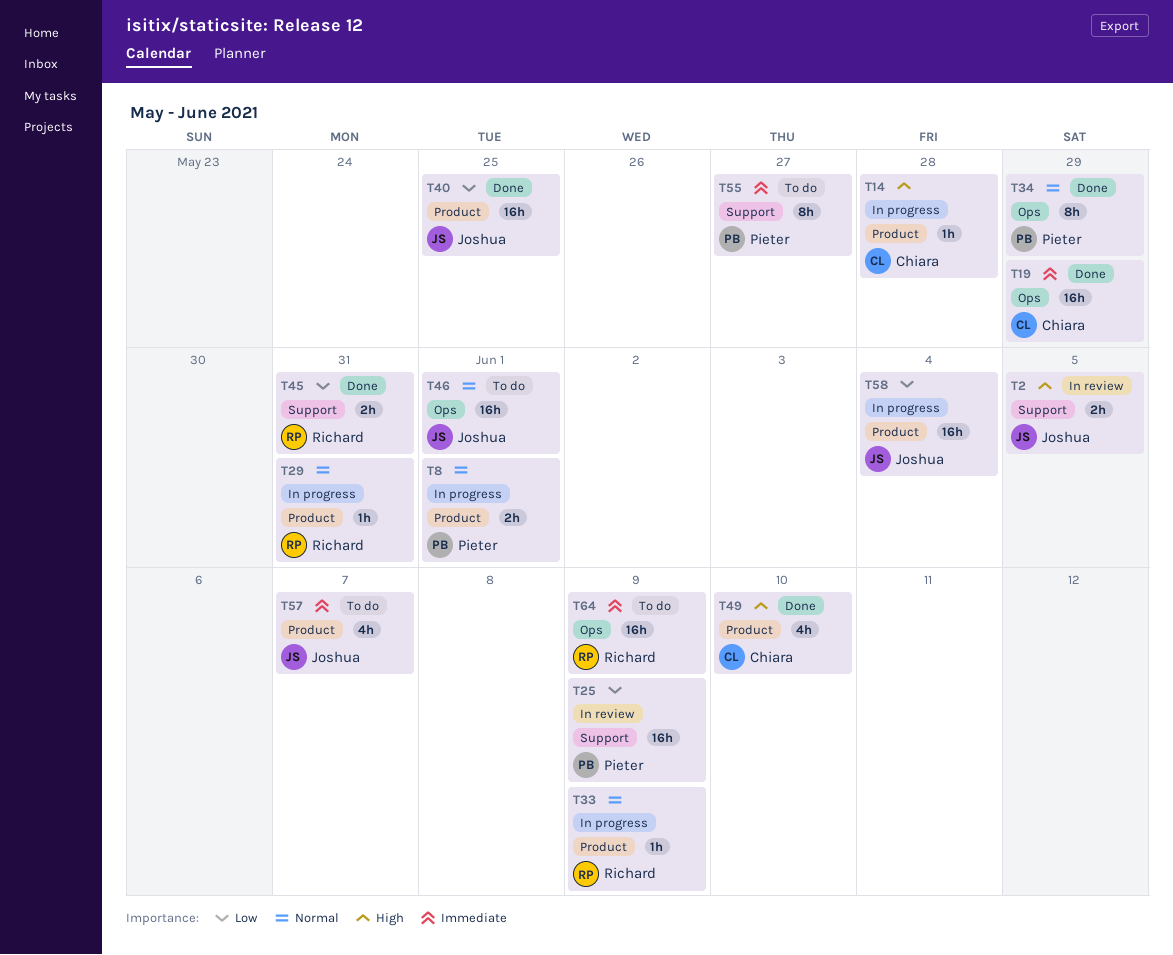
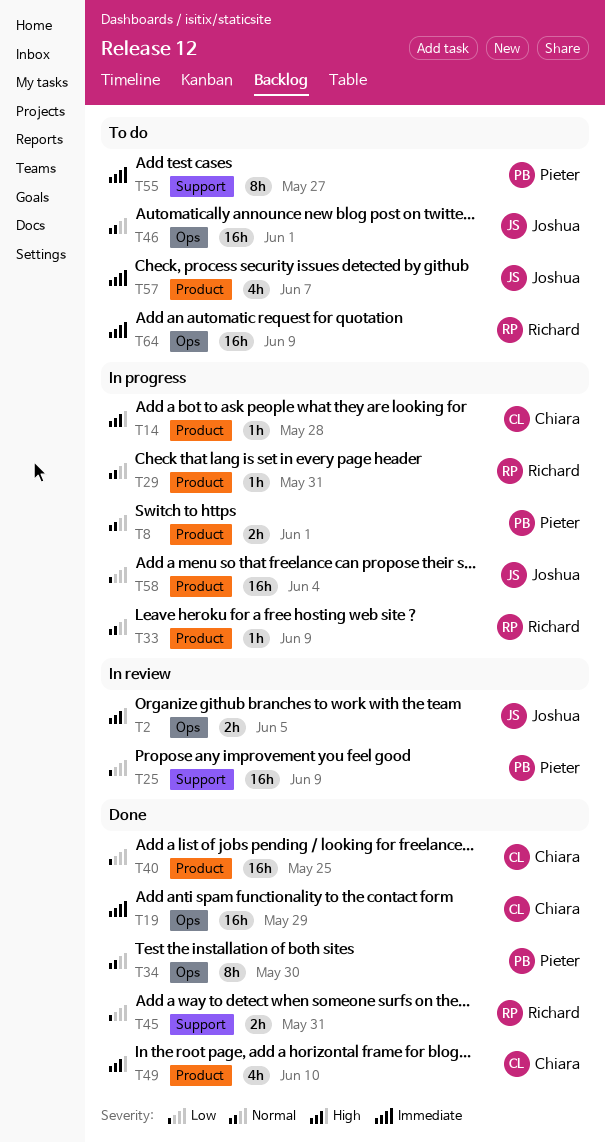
T2, label: Support -> Ops
T34, due: May 29 -> May 30
T40, owner: Joshua -> Chiara

